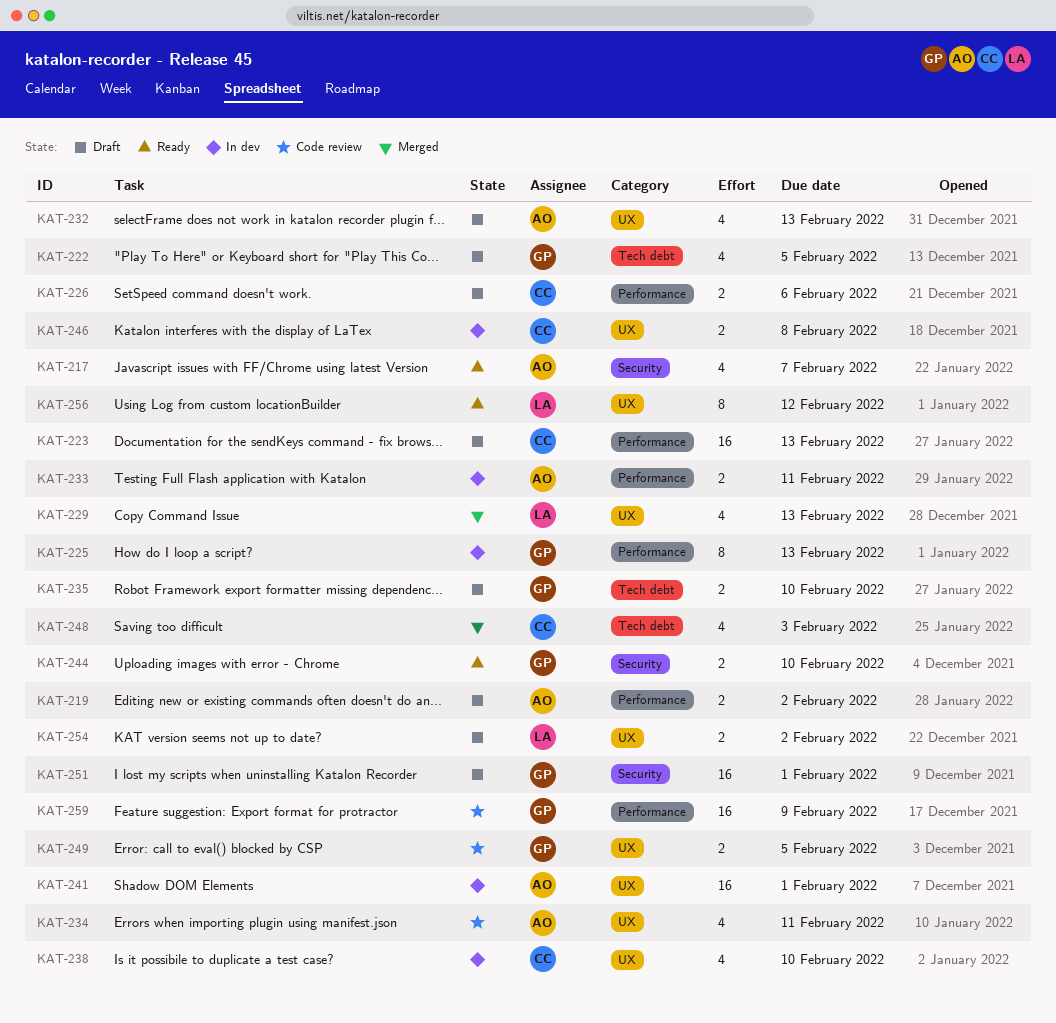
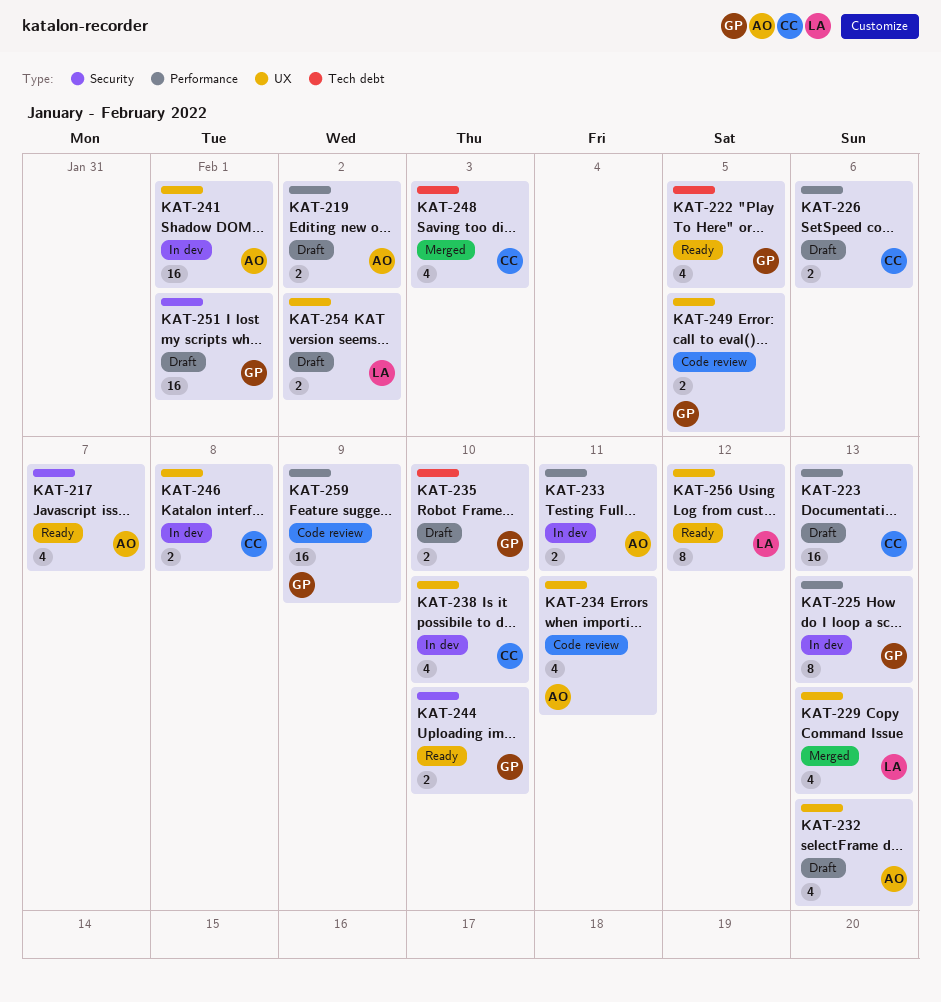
KAT-222, status: Draft -> Ready

